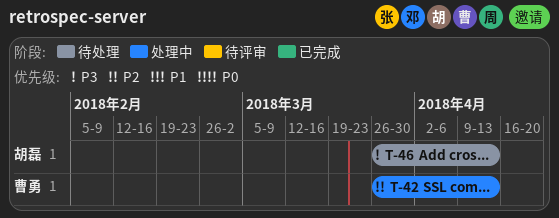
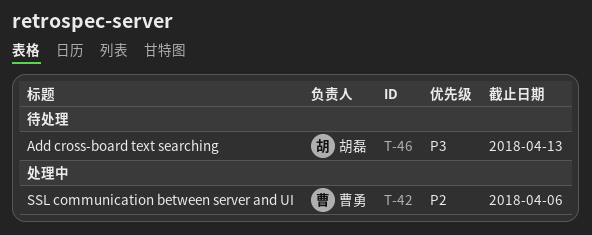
T-42, due: Apr 13 -> Apr 6

